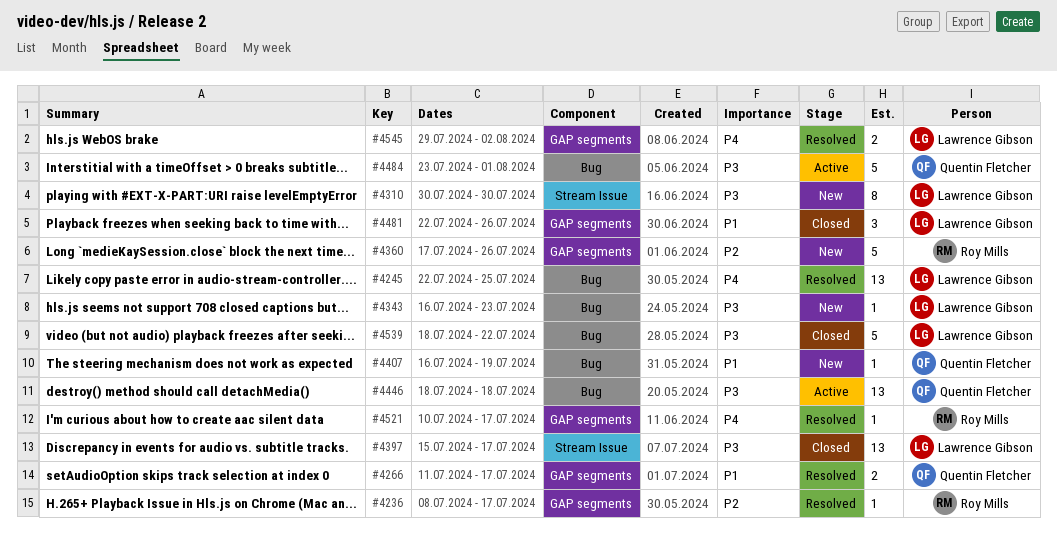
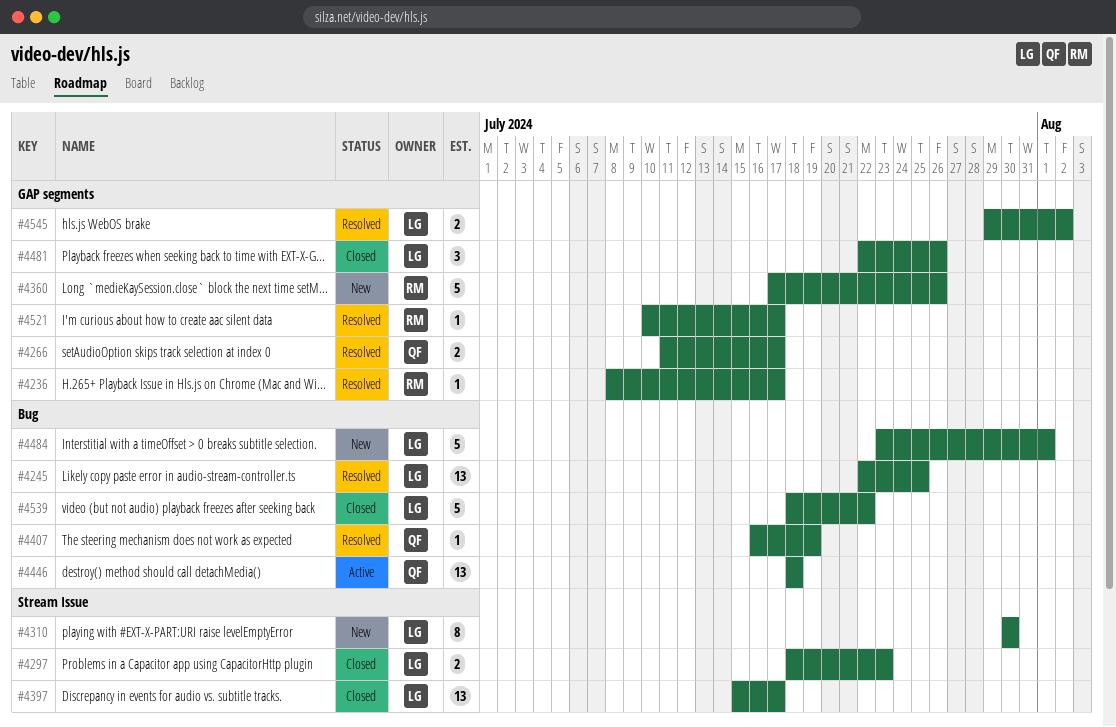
#4297: none -> present
#4343: present -> none
#4407, status: New -> Resolved
#4484, status: Active -> New
#4484, owner: Quentin Fletcher -> Lawrence Gibson

